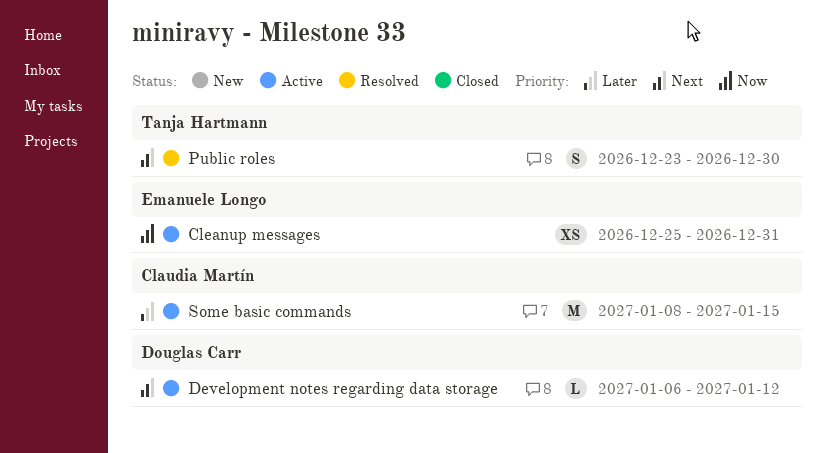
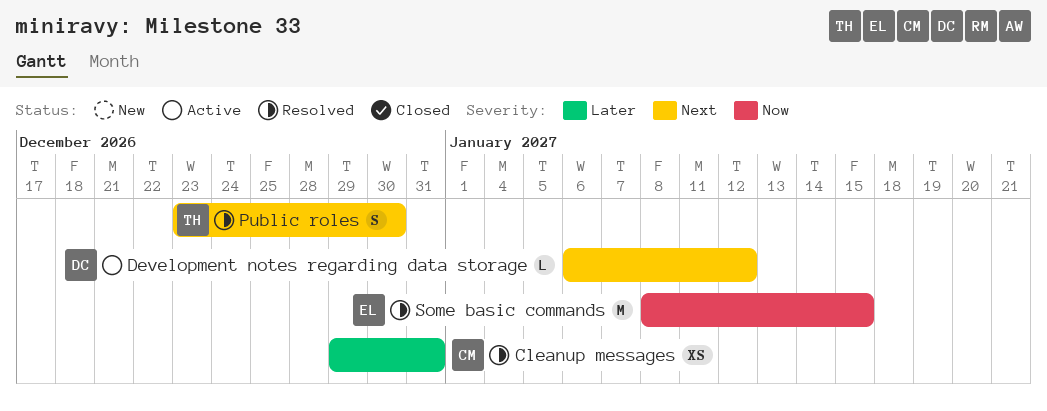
Cleanup messages, status: Active -> Resolved
Cleanup messages, owner: Emanuele Longo -> Claudia Martín
Cleanup messages, priority: Now -> Later
Cleanup messages, start: Dec 25 -> Dec 29
Some basic commands, status: Active -> Resolved
Some basic commands, owner: Claudia Martín -> Emanuele Longo
Some basic commands, priority: Later -> Now

